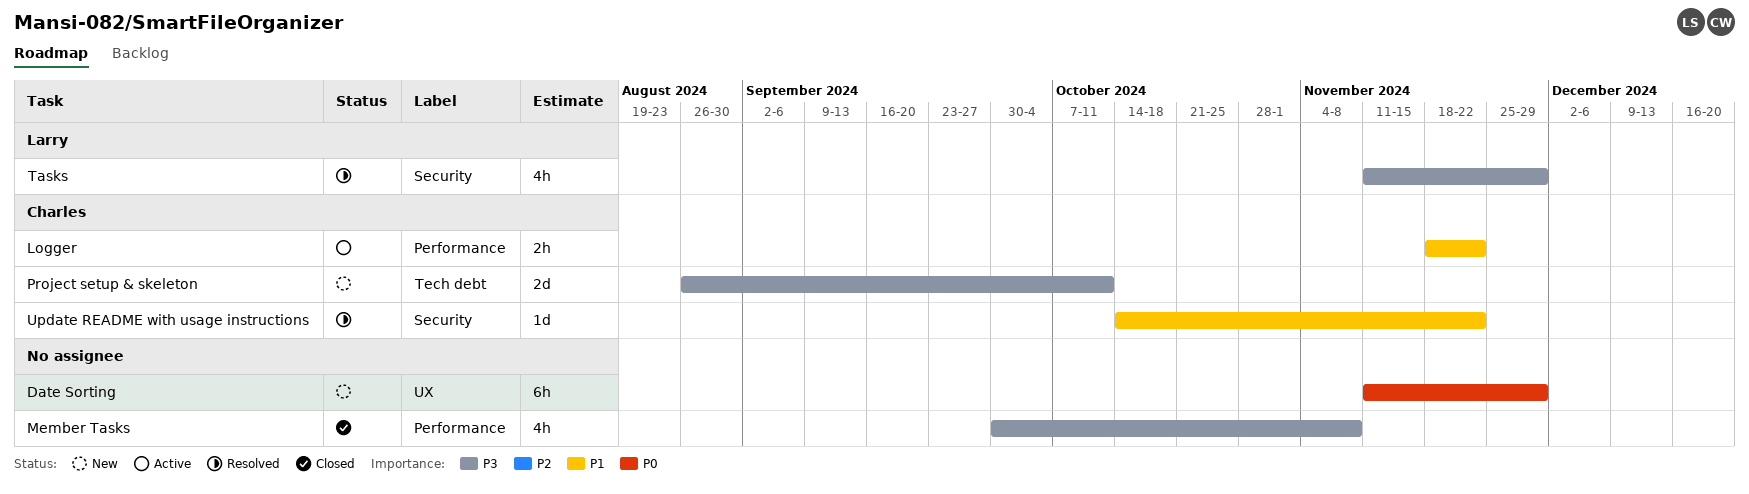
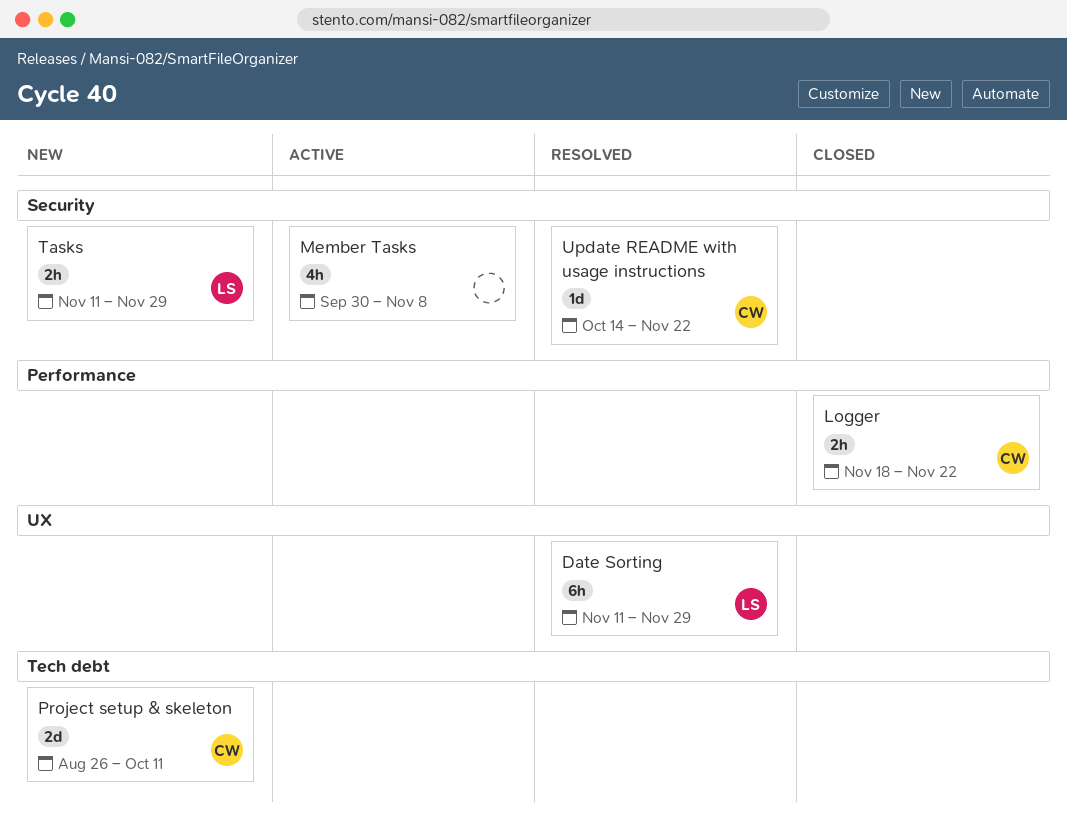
Date Sorting, status: New -> Resolved
Date Sorting, owner: none -> Larry
Logger, status: Active -> Closed
Member Tasks, status: Closed -> Active
Member Tasks, label: Performance -> Security
Tasks, status: Resolved -> New
Tasks, estimate: 4h -> 2h

